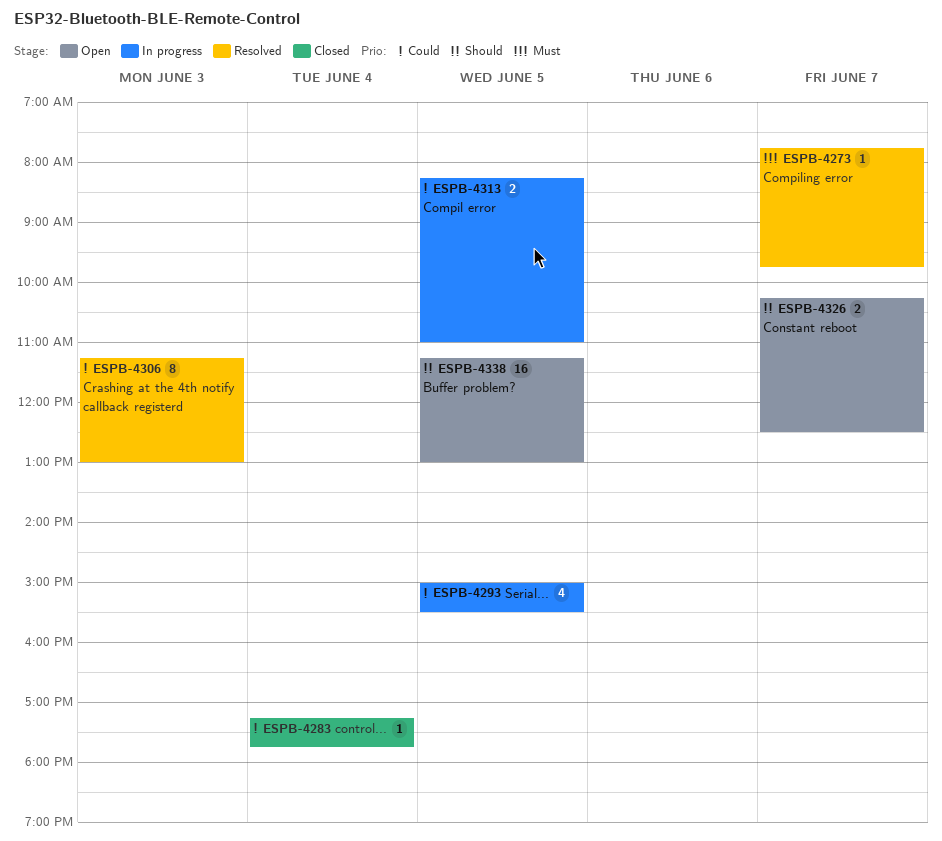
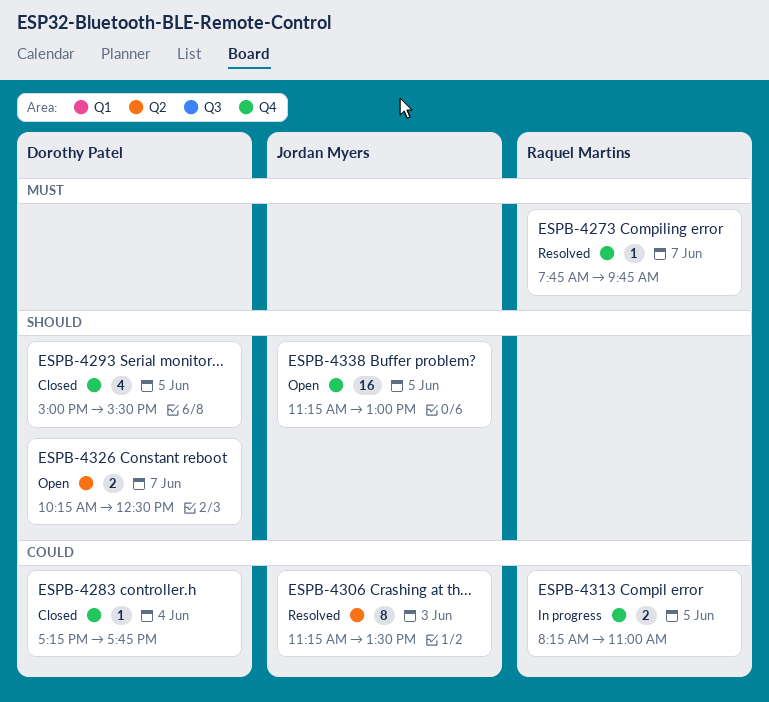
ESPB-4293, status: In progress -> Closed
ESPB-4293, priority: Could -> Should
ESPB-4306, ends: 13:00 -> 13:30

